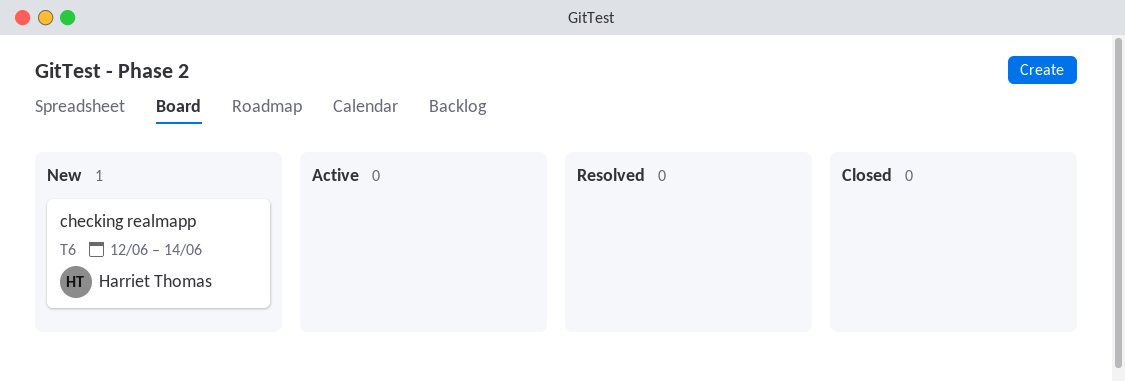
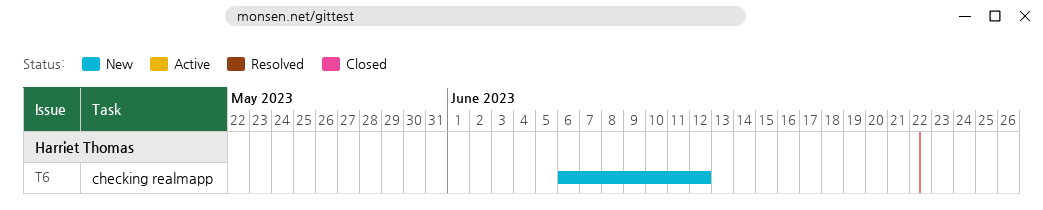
T6, start: Jun 12 -> Jun 6
T6, due: Jun 14 -> Jun 12

